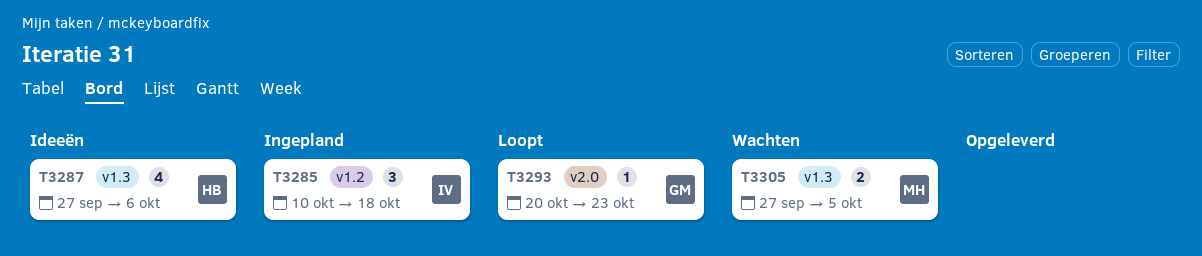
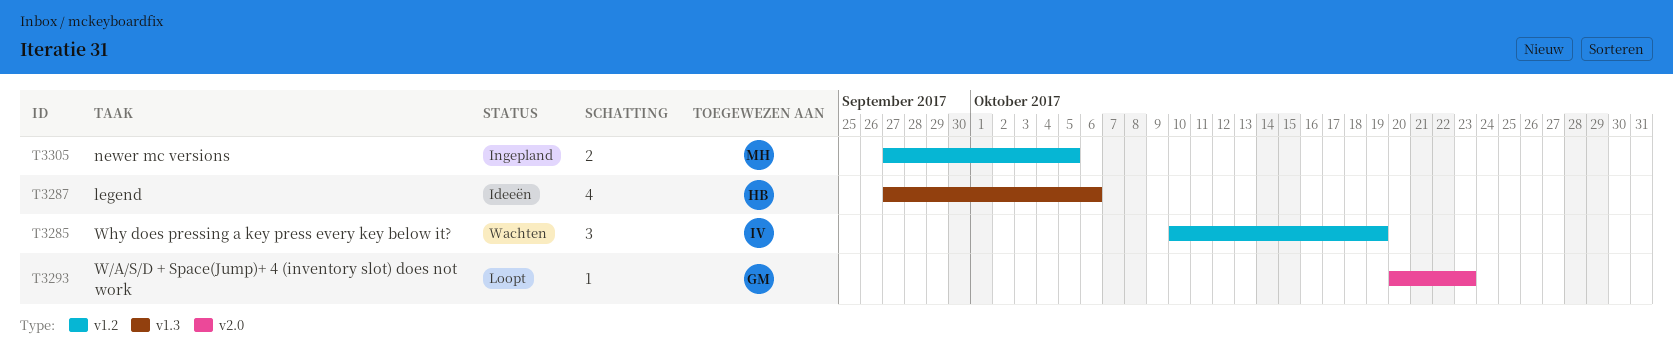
T3285, status: Ingepland -> Wachten
T3285, due: Oct 18 -> Oct 19
T3305, status: Wachten -> Ingepland
T3305, label: v1.3 -> v1.2

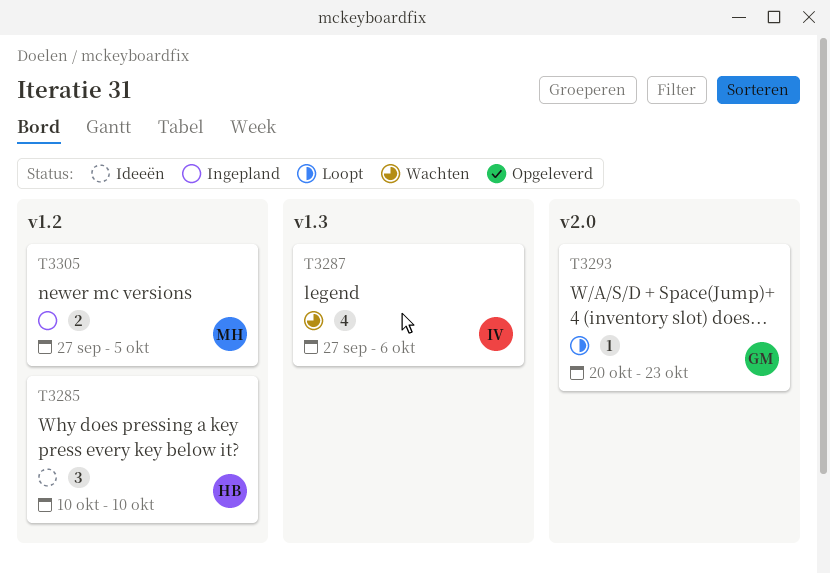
T3285, status: Wachten -> Ideeën
T3285, owner: IV -> HB
T3285, due: Oct 19 -> Oct 10
T3287, status: Ideeën -> Wachten
T3287, owner: HB -> IV

